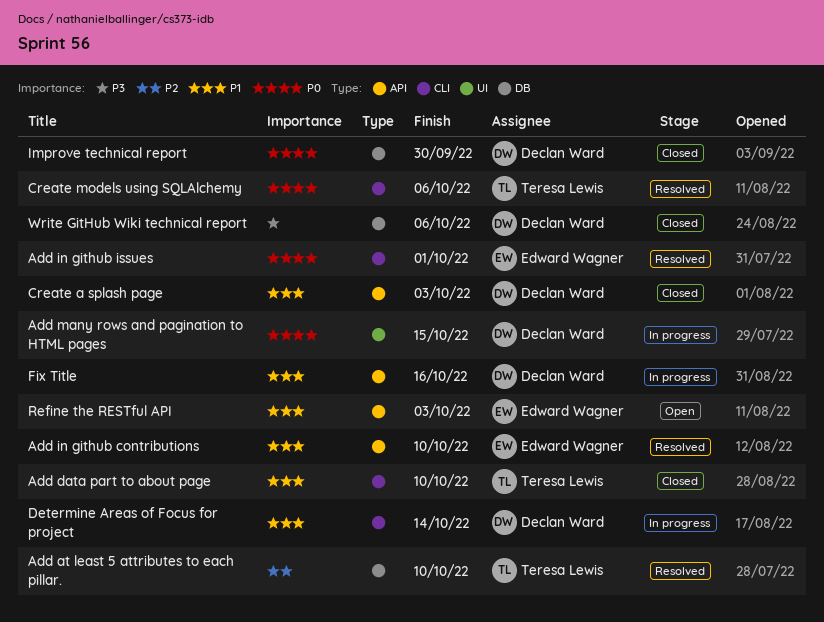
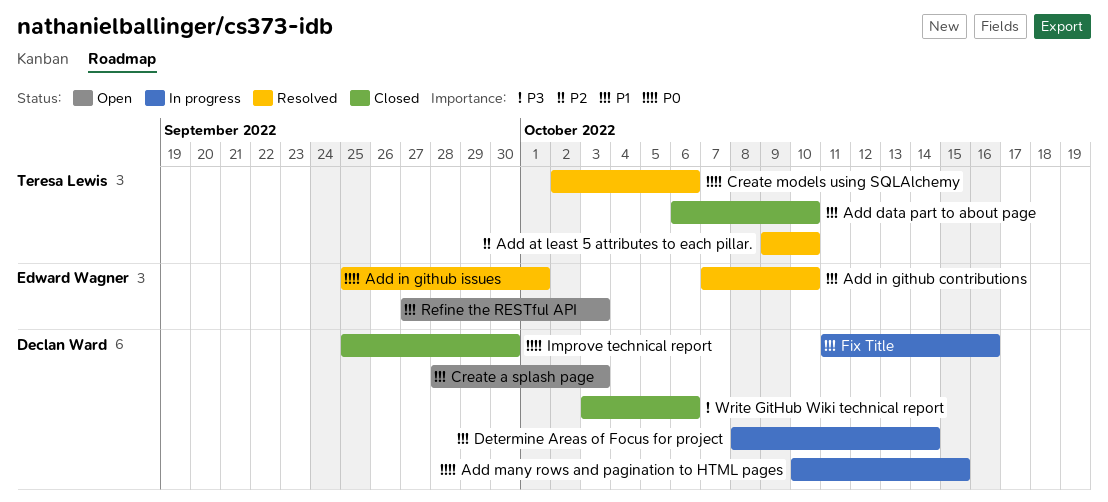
Create a splash page, status: Closed -> Open

